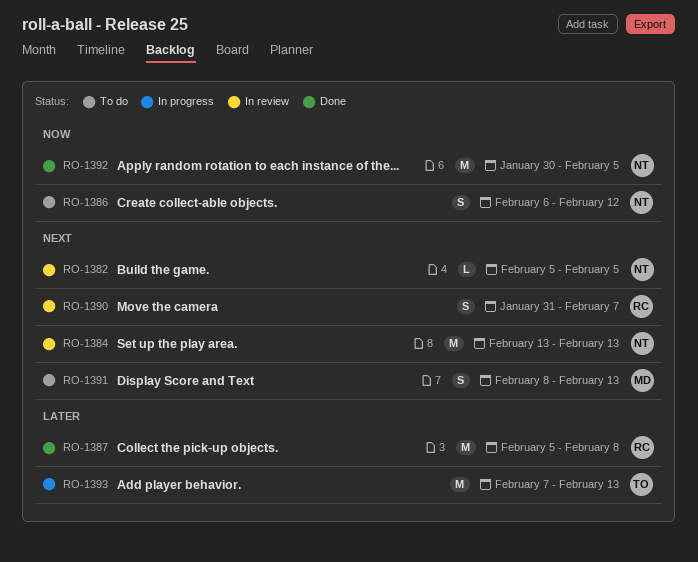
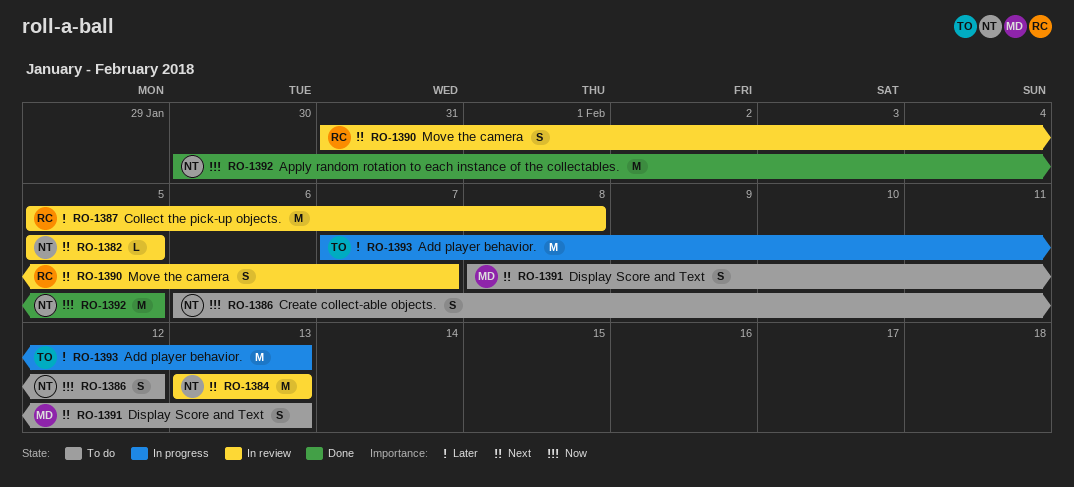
RO-1387, status: Done -> In review

